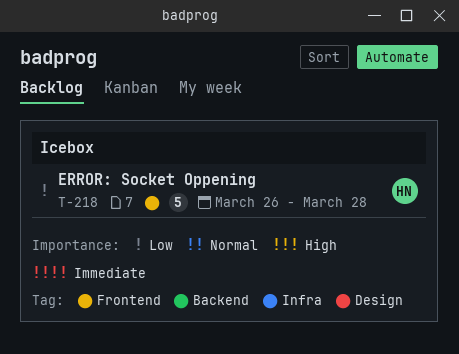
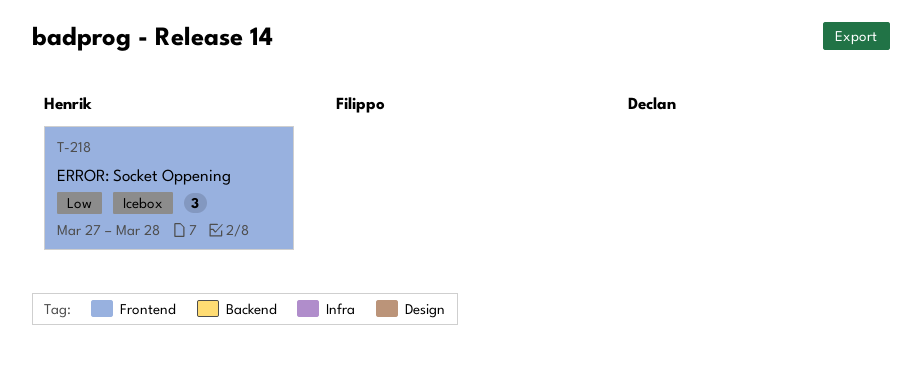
T-218, estimate: 5 -> 3
T-218, start: Mar 26 -> Mar 27

